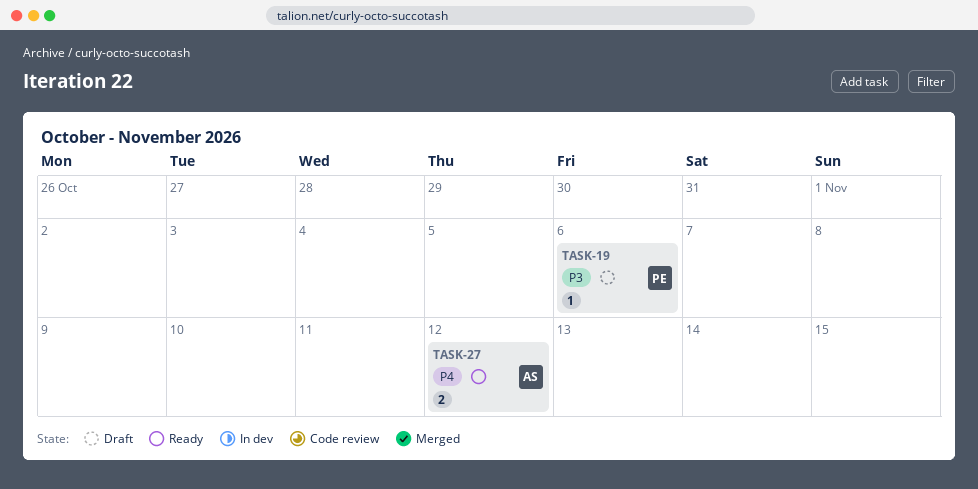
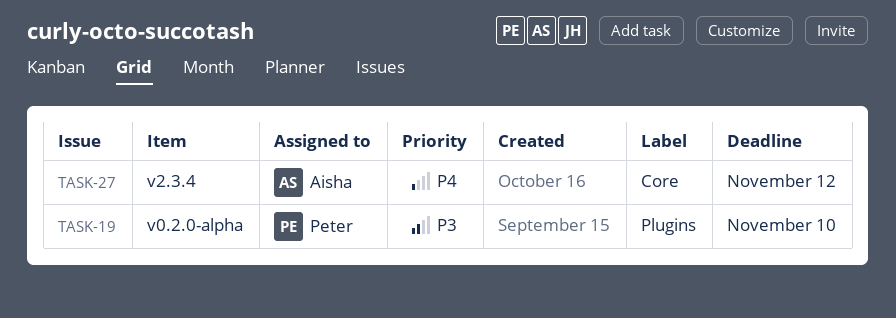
TASK-19, due: Nov 6 -> Nov 10

